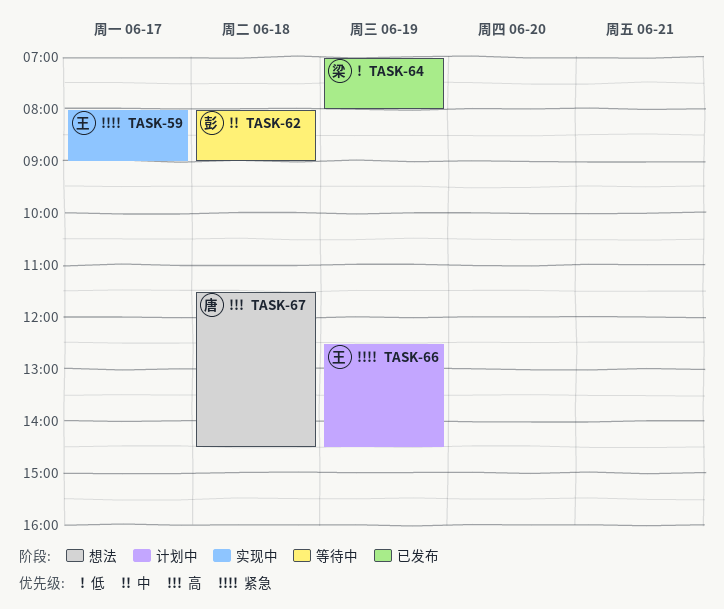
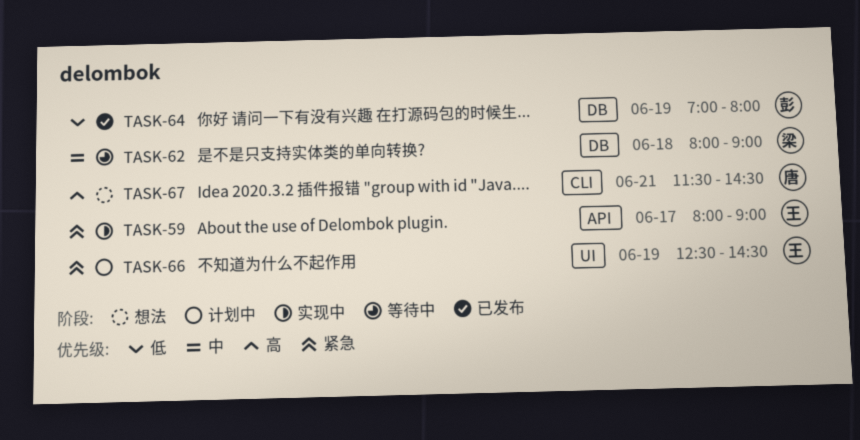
TASK-62, owner: 彭 -> 梁
TASK-64, owner: 梁 -> 彭
TASK-67, day: Jun 18 -> Jun 21

